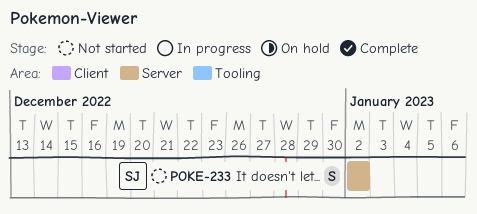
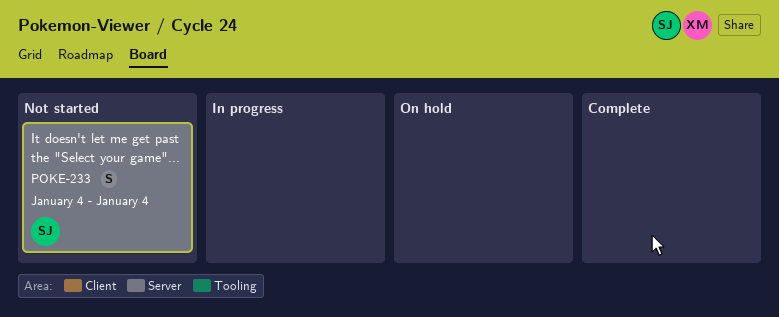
POKE-233, start: Jan 2 -> Jan 4
POKE-233, due: Jan 2 -> Jan 4

